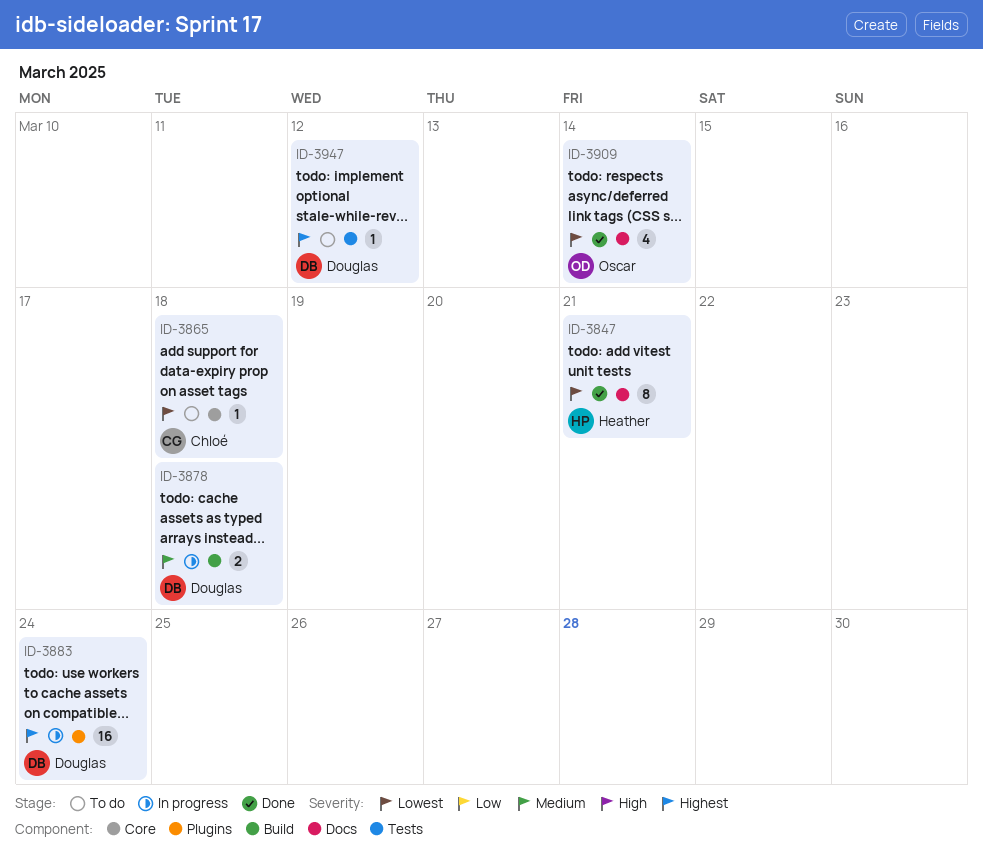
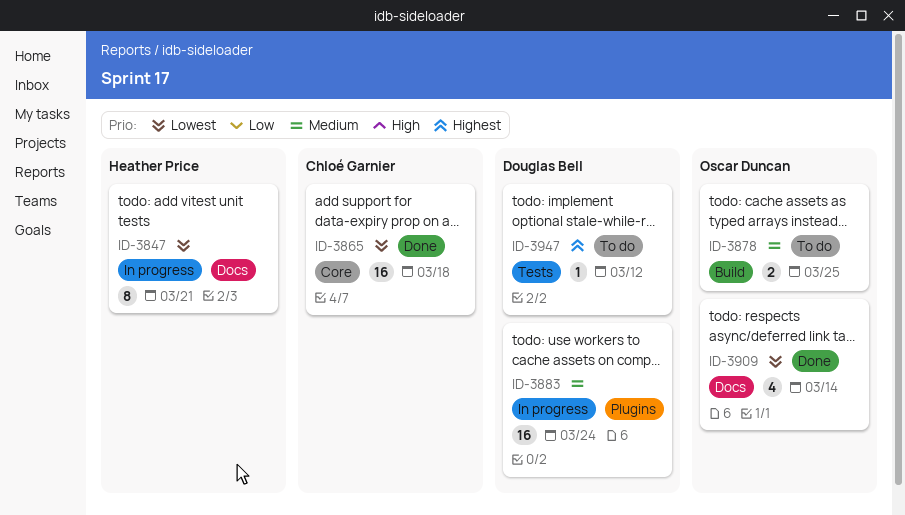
ID-3847, status: Done -> In progress
ID-3865, status: To do -> Done
ID-3865, estimate: 1 -> 16
ID-3878, status: In progress -> To do
ID-3878, owner: Douglas Bell -> Oscar Duncan
ID-3878, due: Mar 18 -> Mar 25
ID-3883, priority: Highest -> Medium

